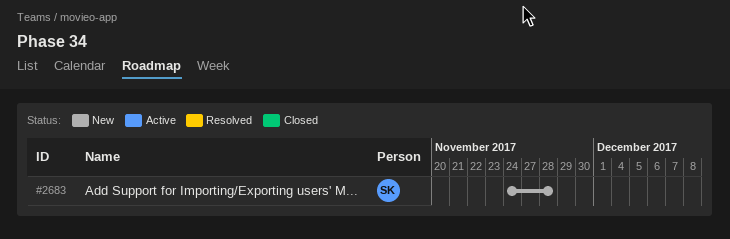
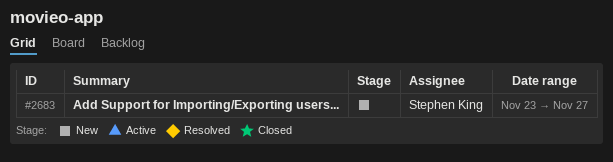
#2683, start: Nov 24 -> Nov 23
#2683, due: Nov 28 -> Nov 27

